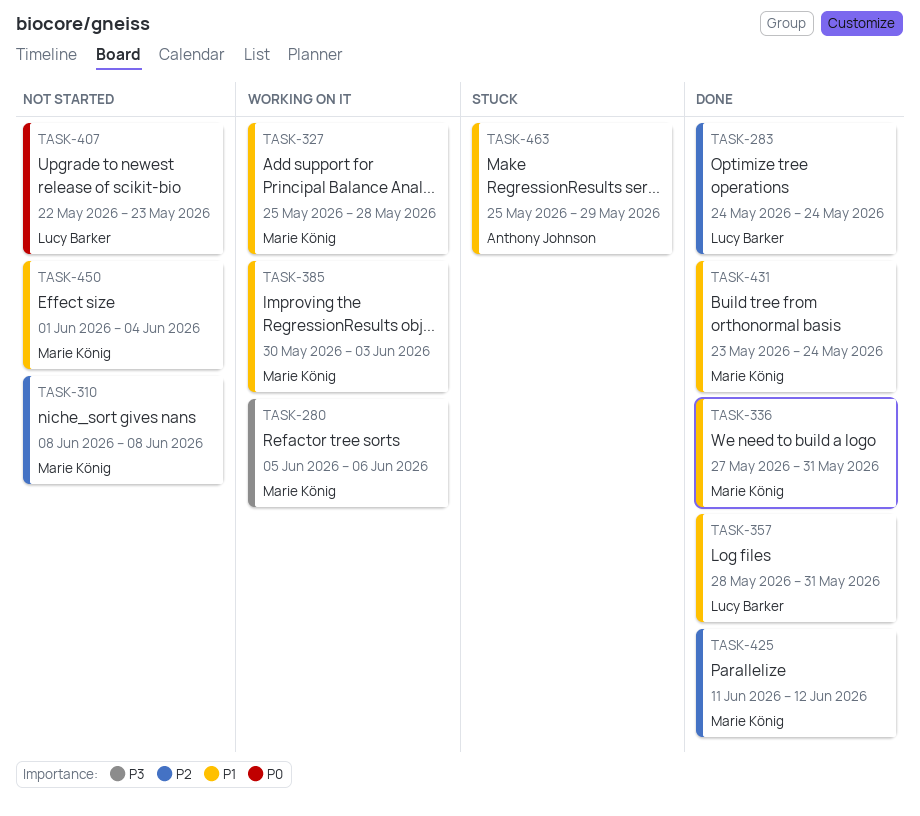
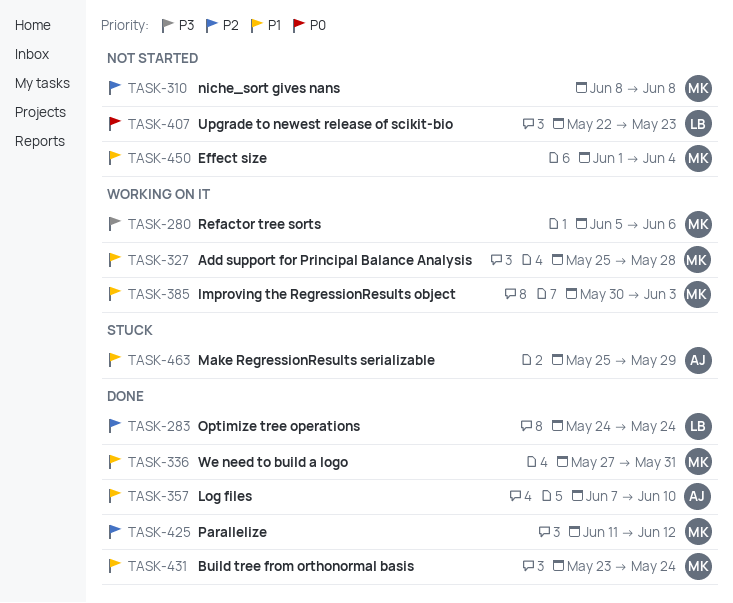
TASK-357, owner: Lucy Barker -> Anthony Johnson
TASK-357, start: May 28 -> Jun 7
TASK-357, due: May 31 -> Jun 10

